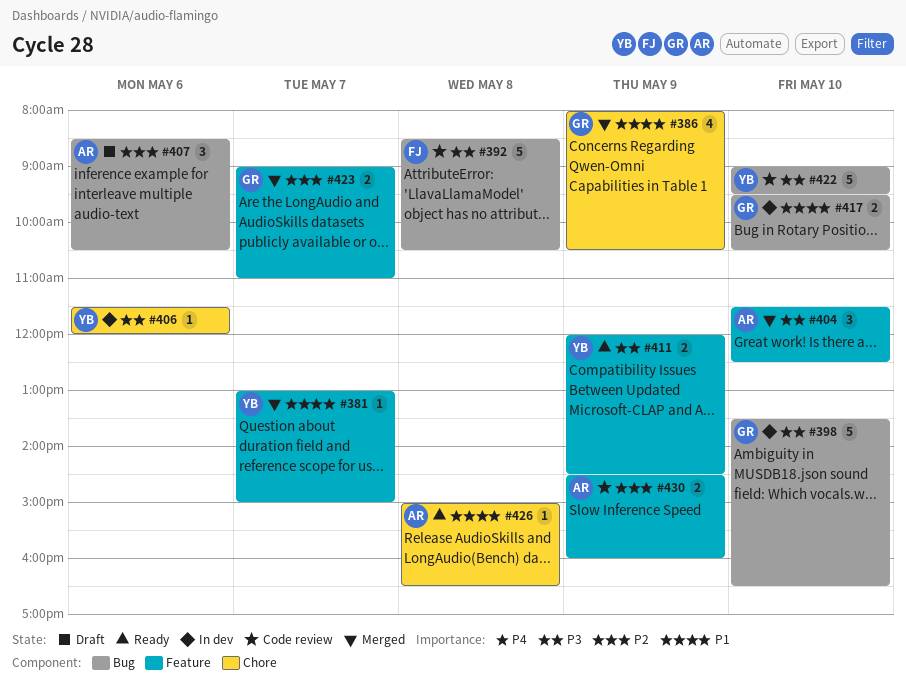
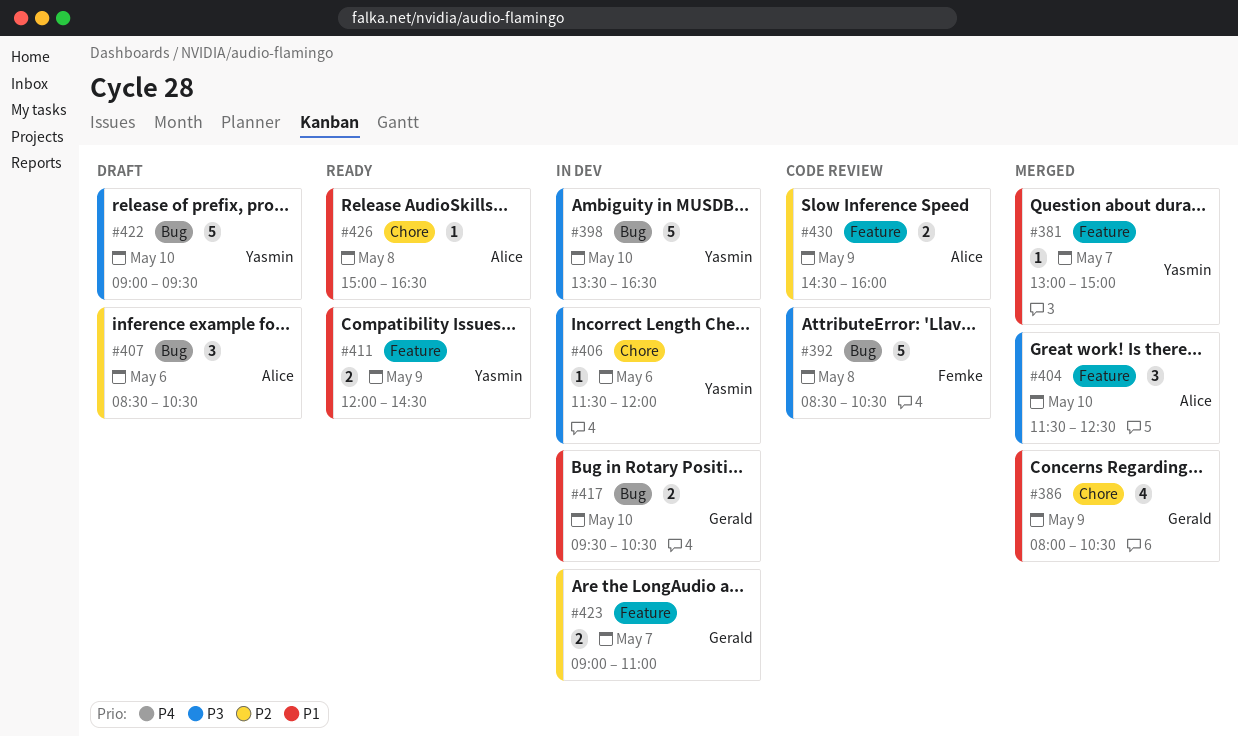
#398, owner: Gerald -> Yasmin
#411, priority: P3 -> P1
#422, status: Code review -> Draft
#423, status: Merged -> In dev

